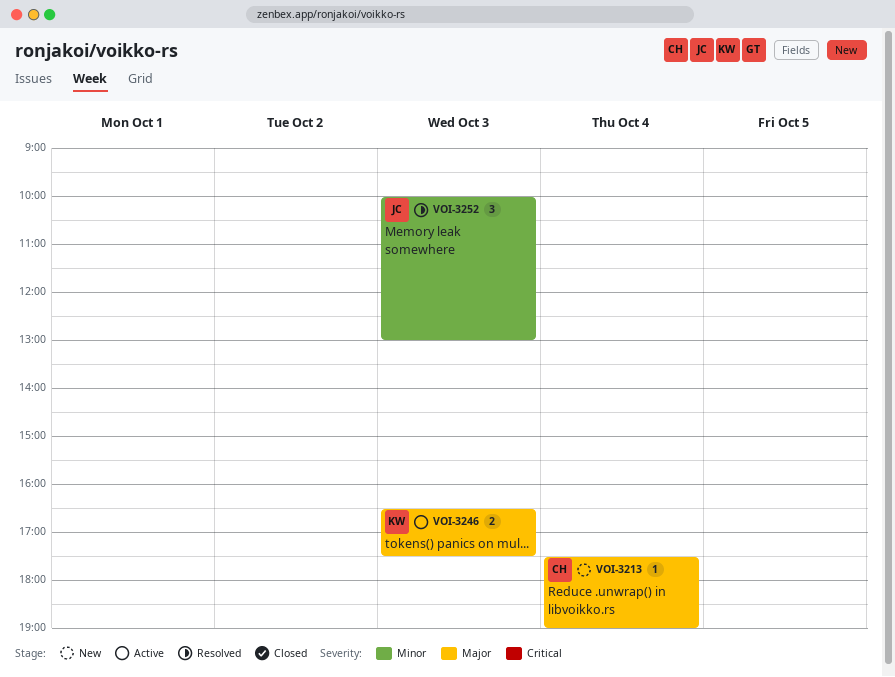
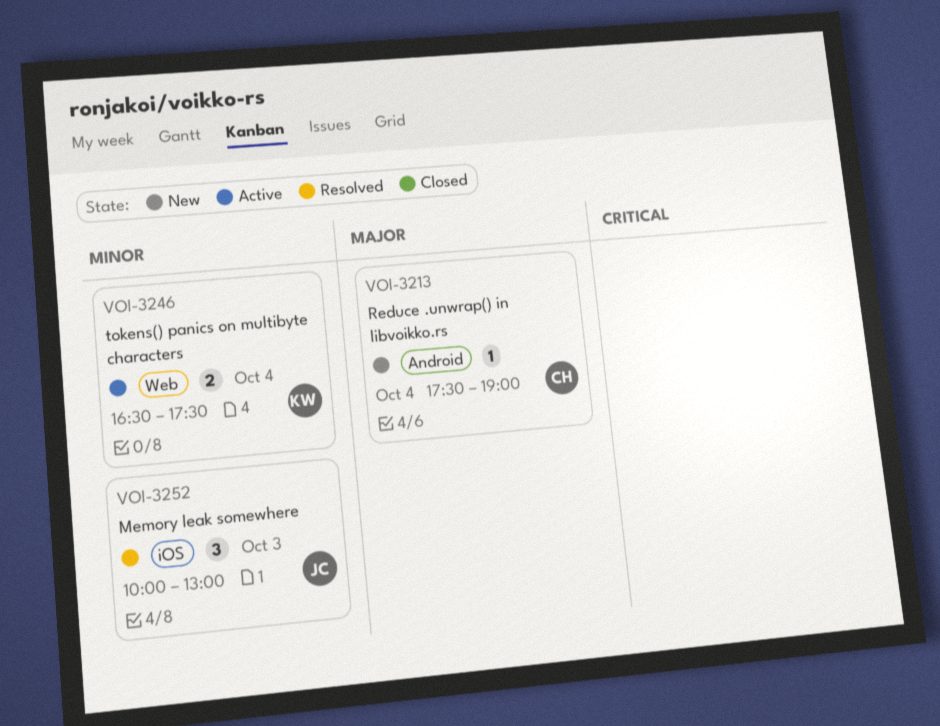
VOI-3246, priority: Major -> Minor
VOI-3246, day: Oct 3 -> Oct 4

